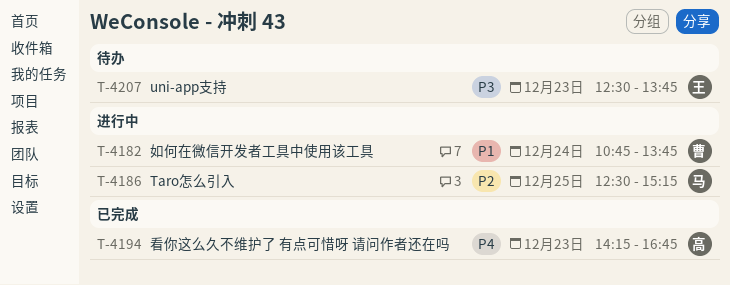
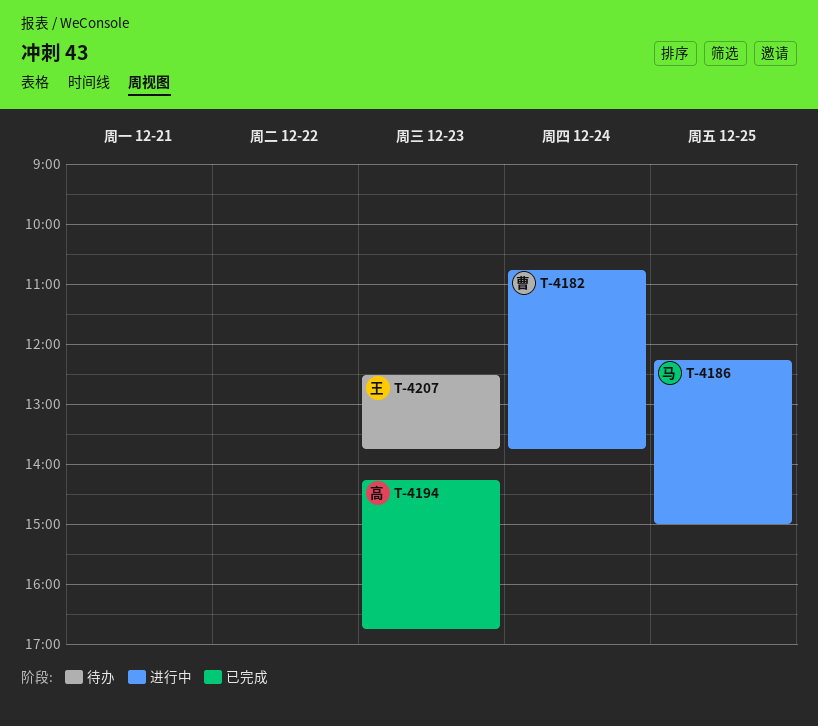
T-4186, begins: 12:30 -> 12:15
T-4186, ends: 15:15 -> 15:00

